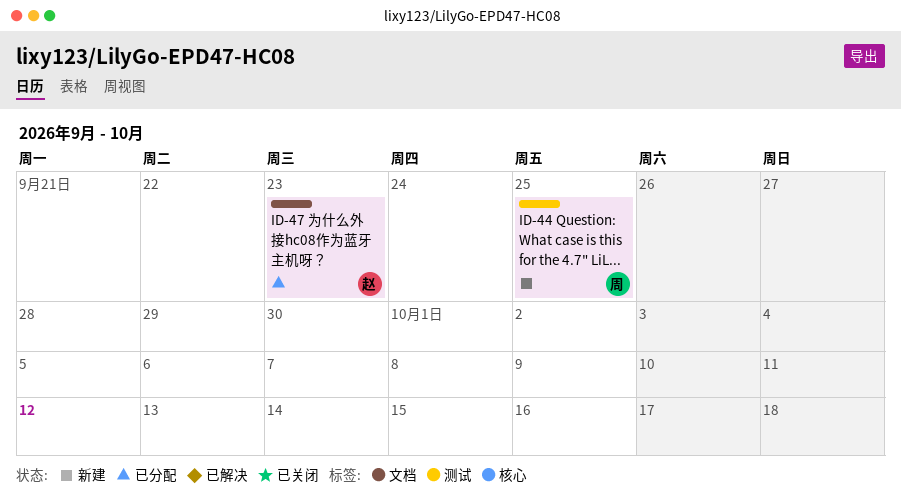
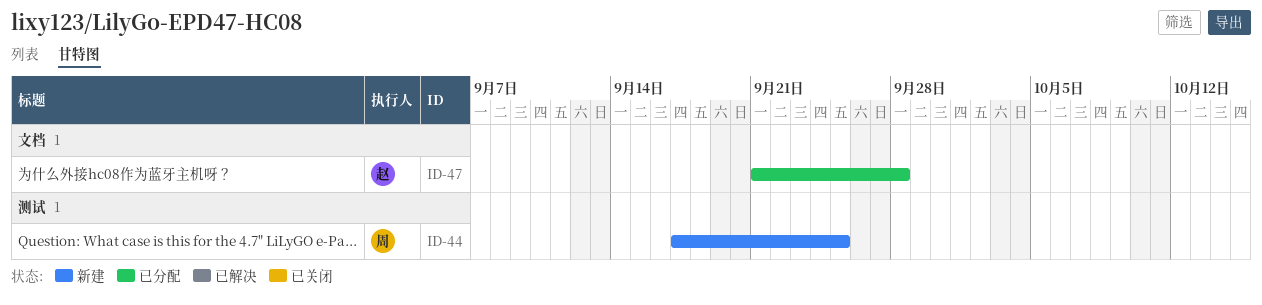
ID-47, due: Sep 23 -> Sep 28

